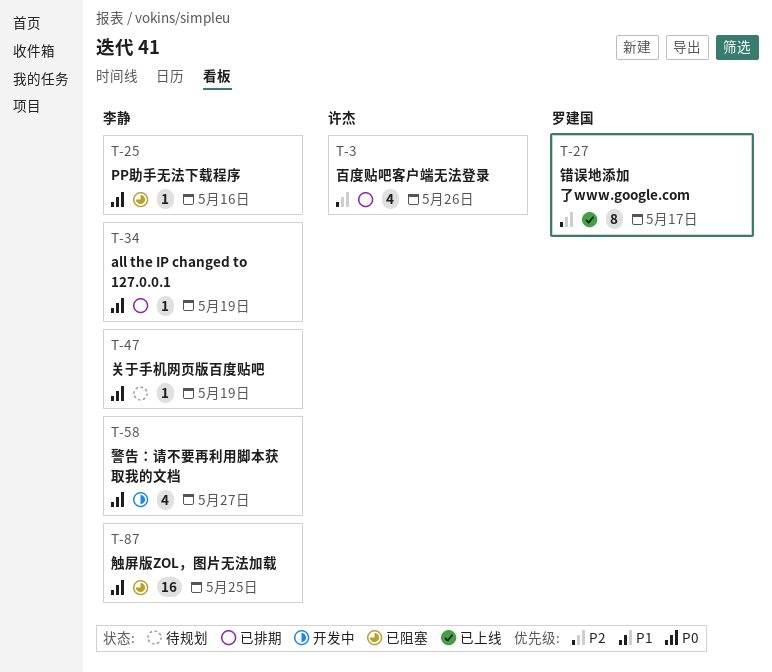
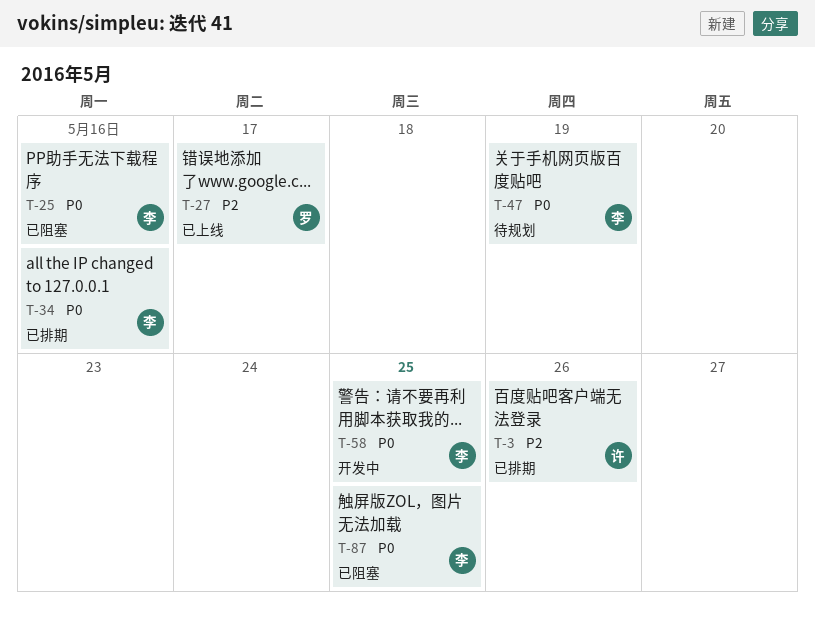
T-34, due: May 19 -> May 16
T-58, due: May 27 -> May 25

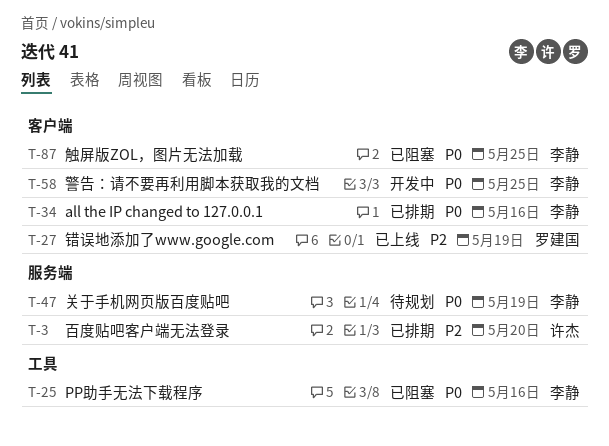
T-3, due: May 26 -> May 20
T-27, due: May 17 -> May 19

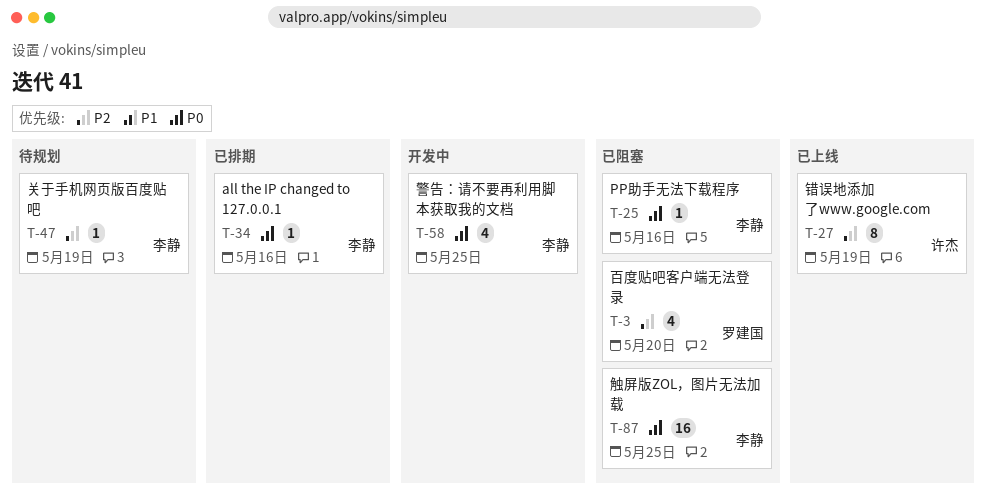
T-3, status: 已排期 -> 已阻塞
T-3, owner: 许杰 -> 罗建国
T-27, owner: 罗建国 -> 许杰
T-47, priority: P0 -> P2

